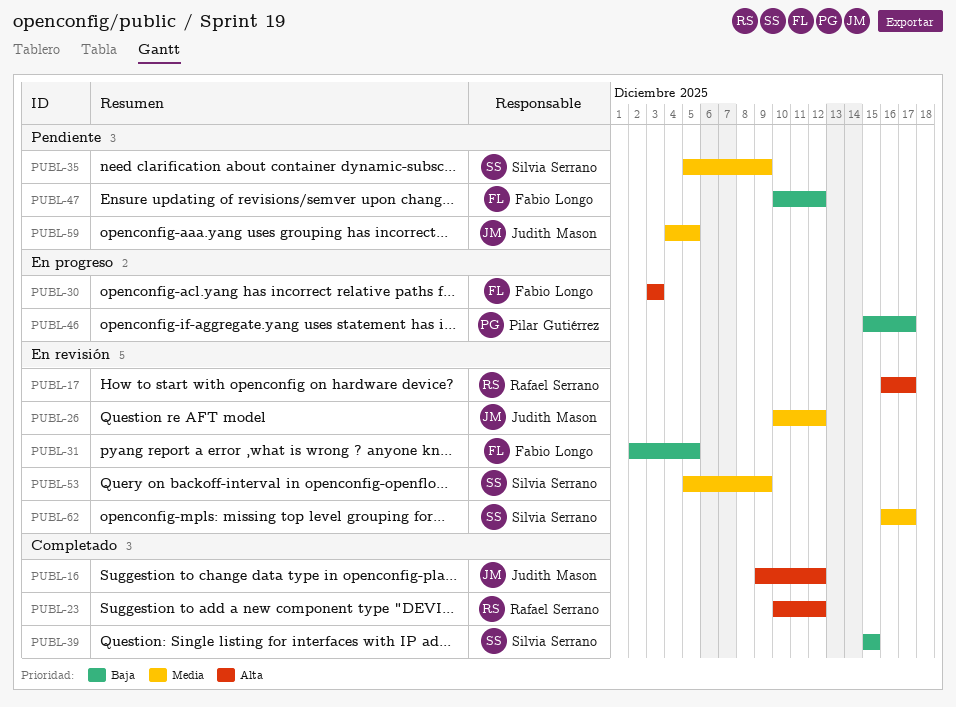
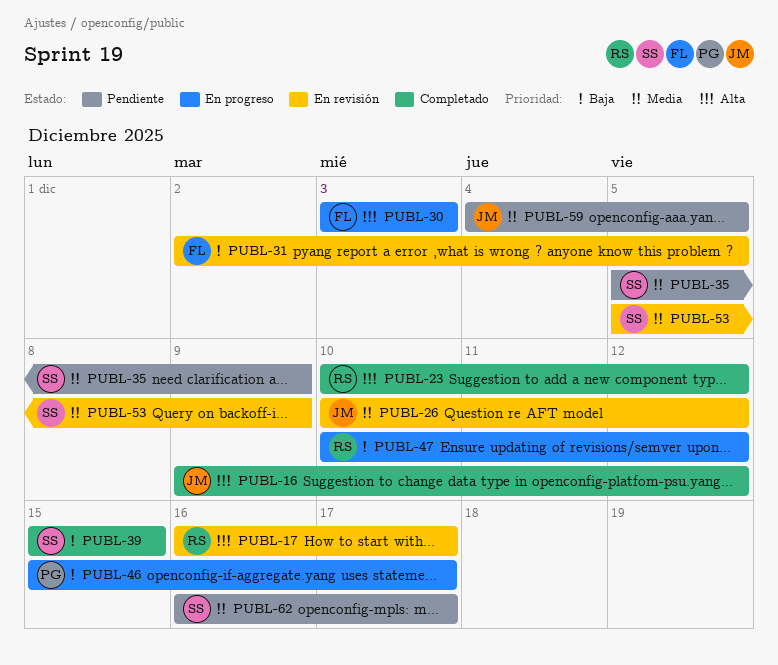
PUBL-47, status: Pendiente -> En progreso
PUBL-47, owner: Fabio Longo -> Rafael Serrano
PUBL-62, status: En revisión -> Pendiente

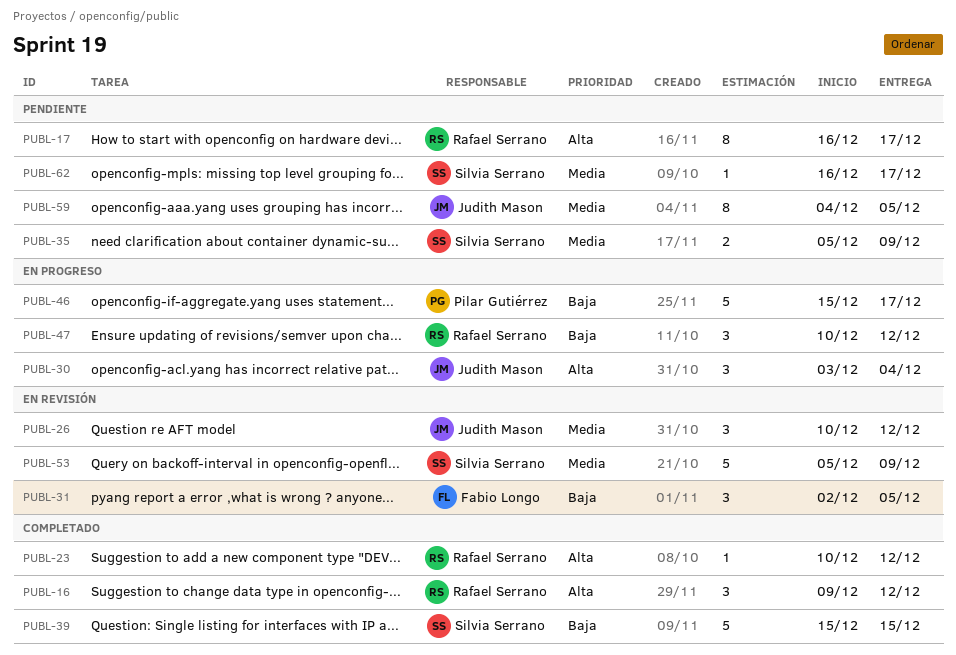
PUBL-16, owner: Judith Mason -> Rafael Serrano
PUBL-17, status: En revisión -> Pendiente
PUBL-30, owner: Fabio Longo -> Judith Mason
PUBL-30, due: Dec 3 -> Dec 4

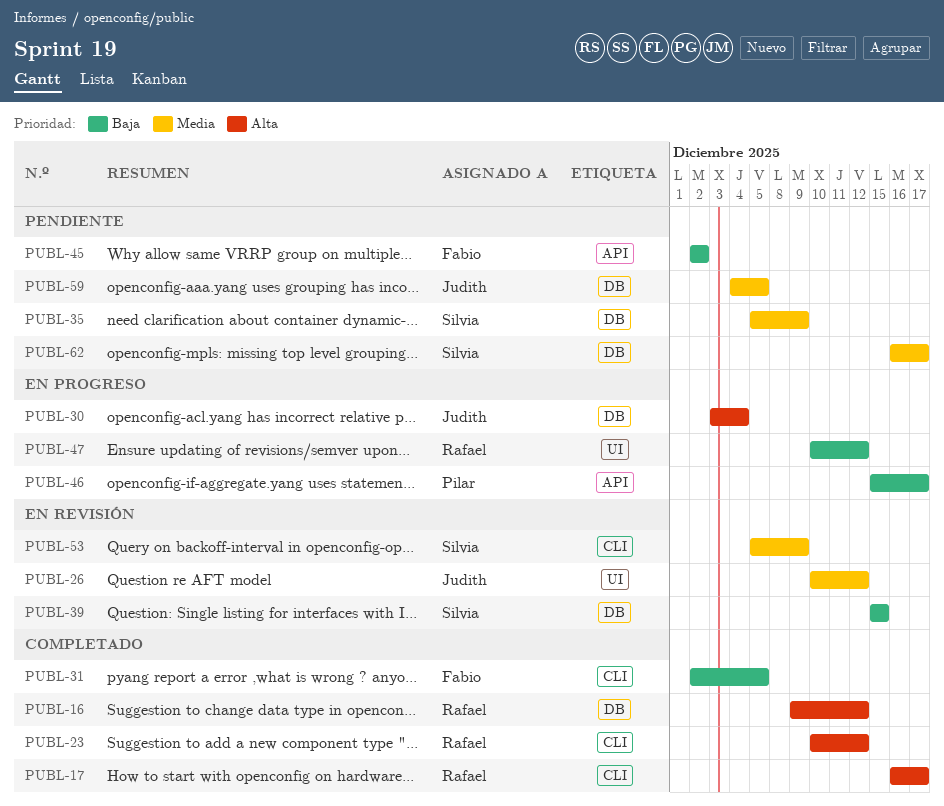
PUBL-17, status: Pendiente -> Completado
PUBL-31, status: En revisión -> Completado
PUBL-39, status: Completado -> En revisión
PUBL-45: none -> present

